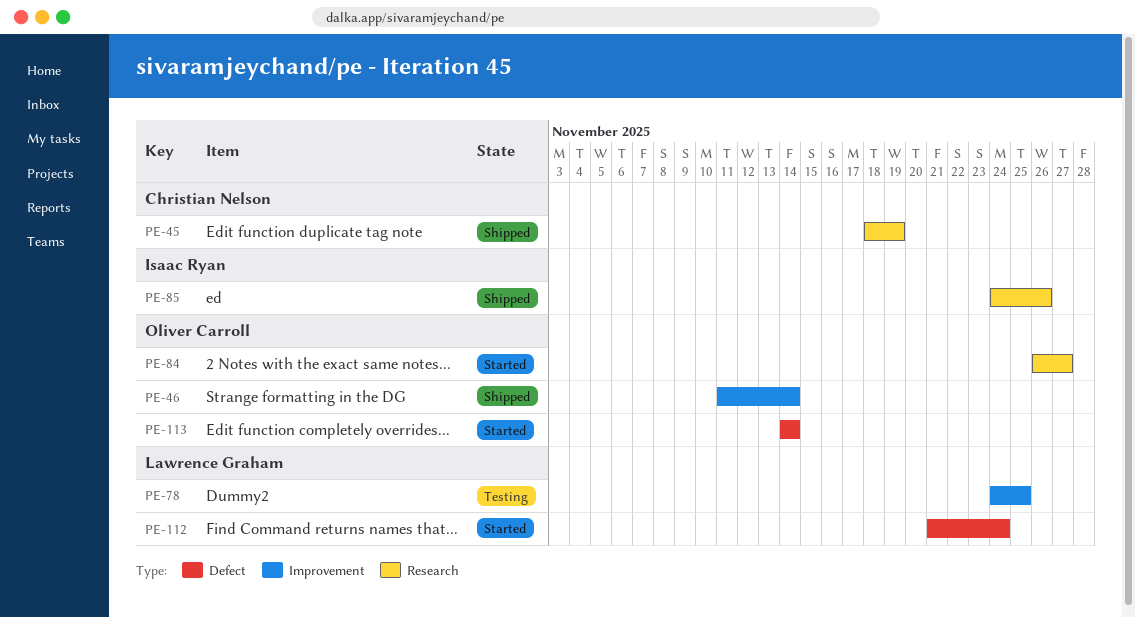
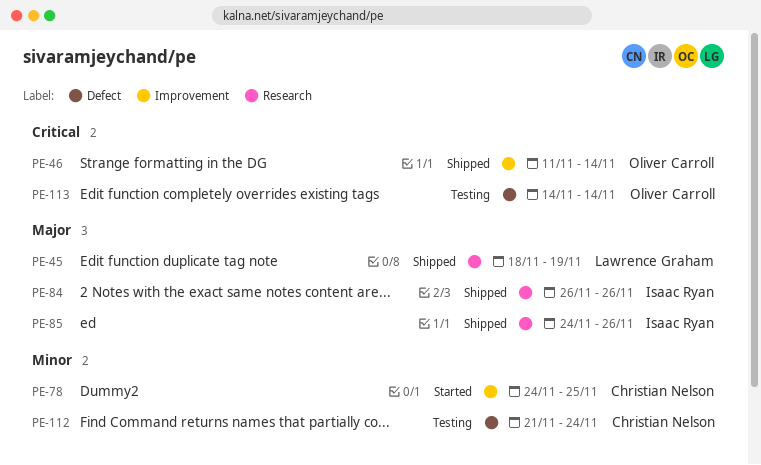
PE-45, owner: Christian Nelson -> Lawrence Graham
PE-78, status: Testing -> Started
PE-78, owner: Lawrence Graham -> Christian Nelson
PE-84, status: Started -> Shipped
PE-84, owner: Oliver Carroll -> Isaac Ryan
PE-84, due: Nov 27 -> Nov 26
PE-112, status: Started -> Testing
PE-112, owner: Lawrence Graham -> Christian Nelson
PE-113, status: Started -> Testing

